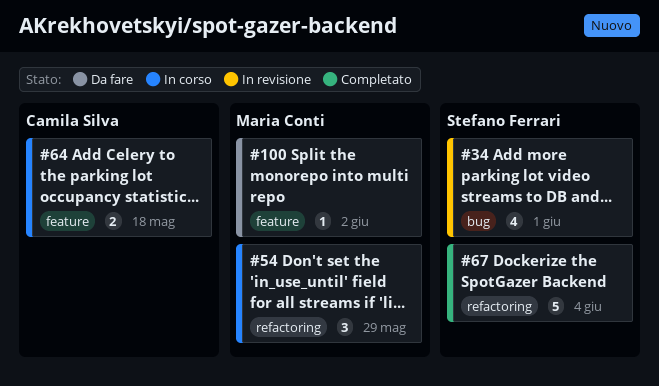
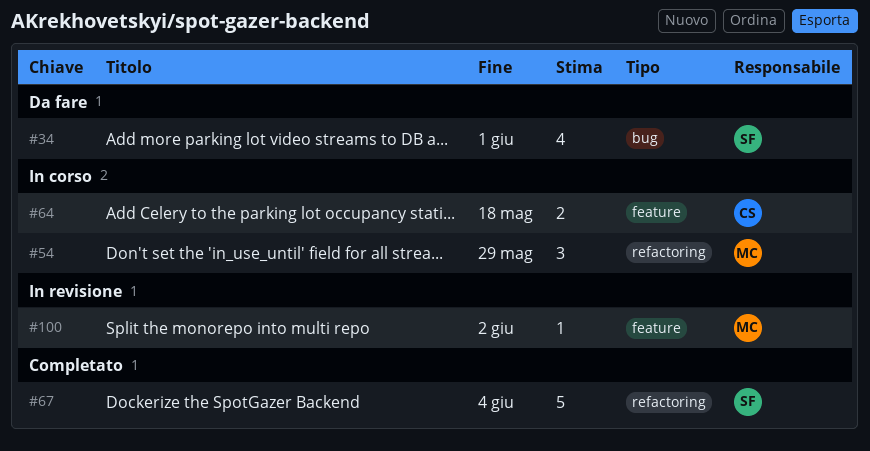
#34, status: In revisione -> Da fare
#100, status: Da fare -> In revisione

